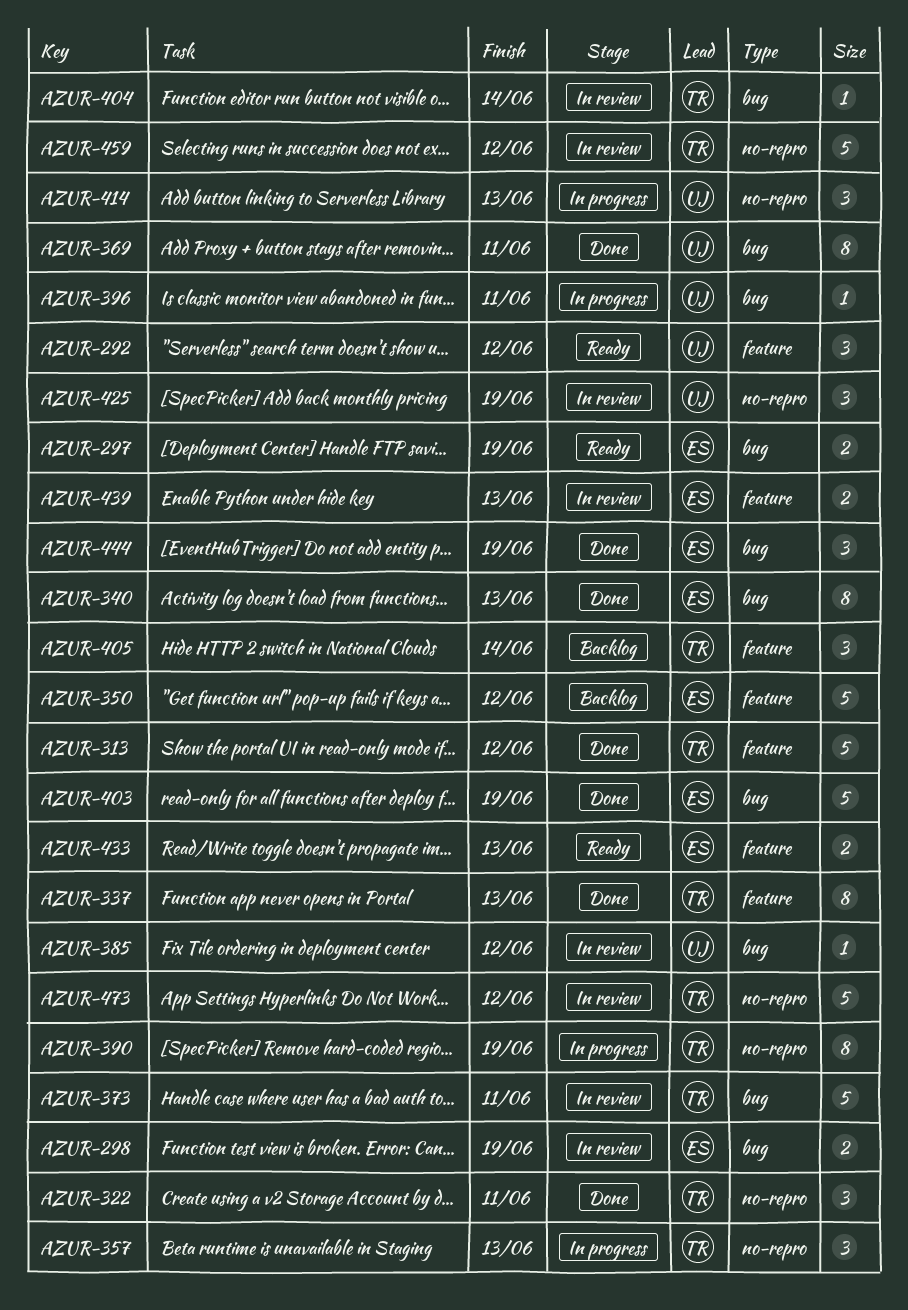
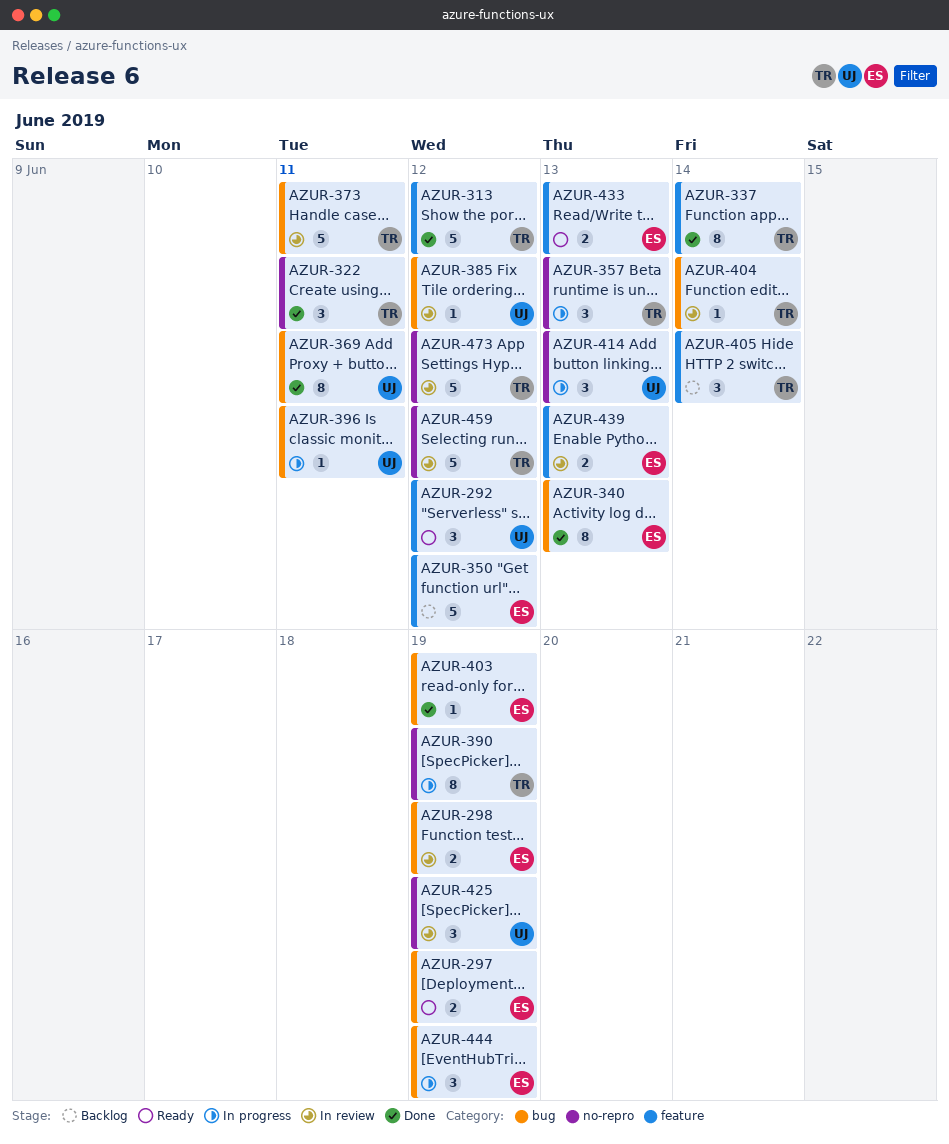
AZUR-337, due: Jun 13 -> Jun 14
AZUR-403, estimate: 5 -> 1
AZUR-444, status: Done -> In progress

